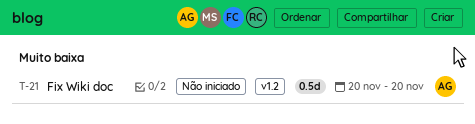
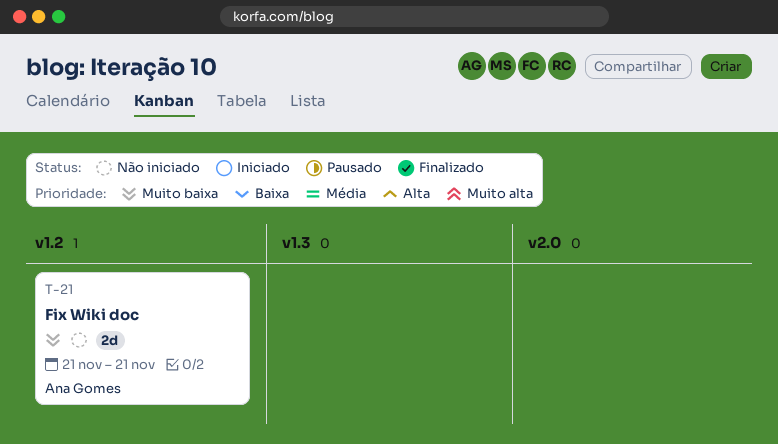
T-21, estimate: 0.5d -> 2d
T-21, start: Nov 20 -> Nov 21
T-21, due: Nov 20 -> Nov 21

